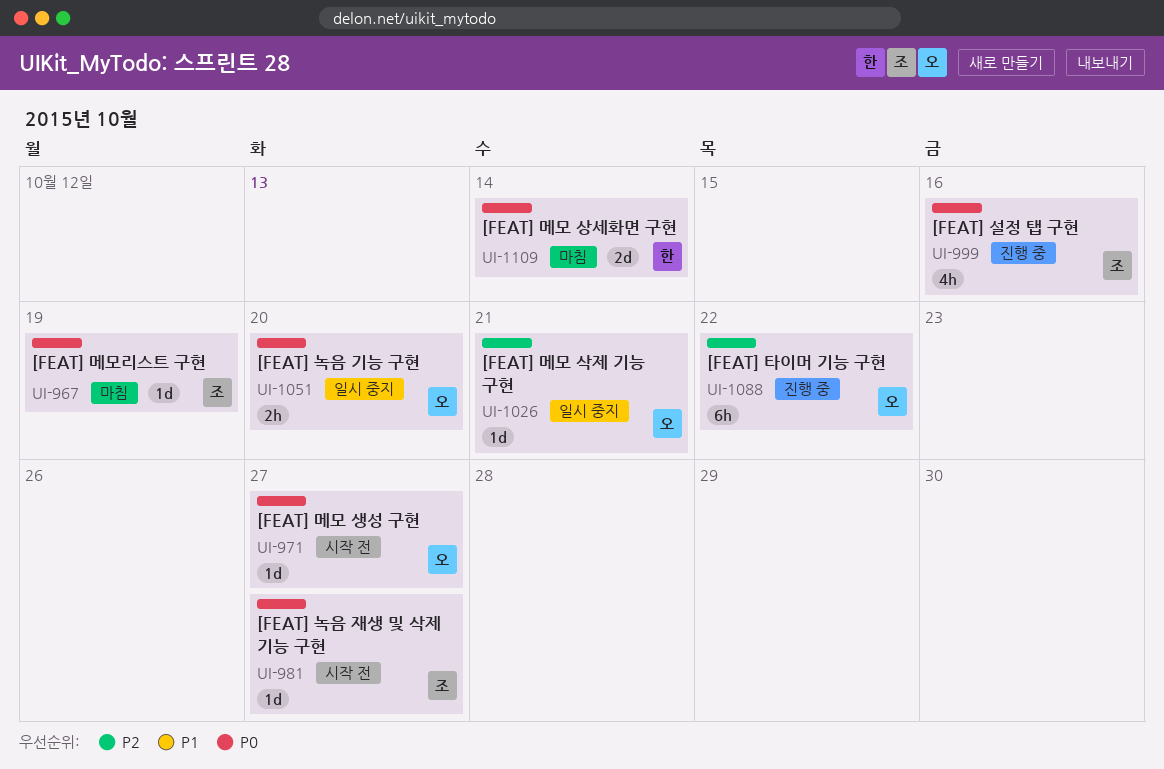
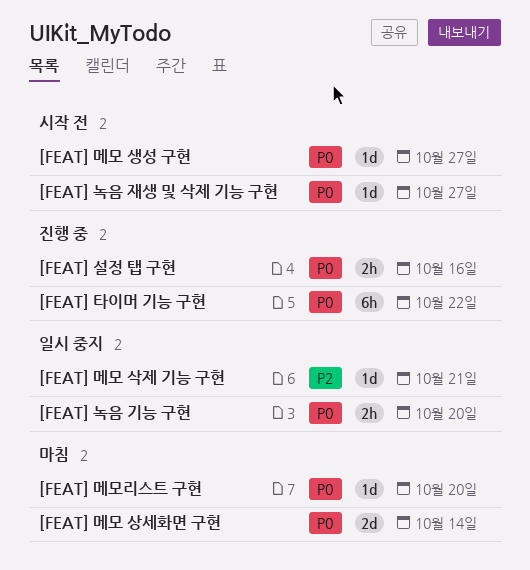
[FEAT] 메모리스트 구현, due: Oct 19 -> Oct 20
[FEAT] 설정 탭 구현, estimate: 4h -> 2h
[FEAT] 타이머 기능 구현, priority: P2 -> P0

